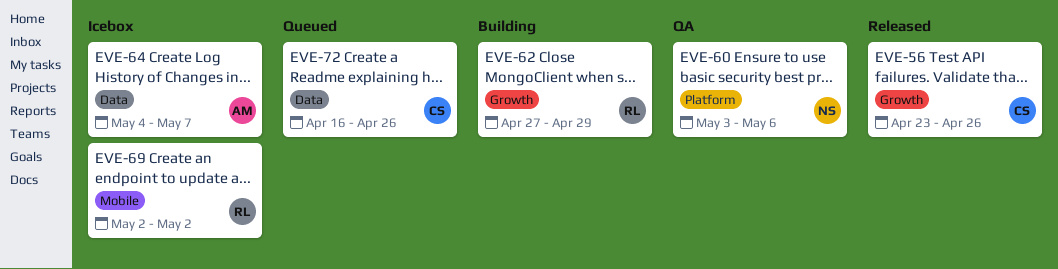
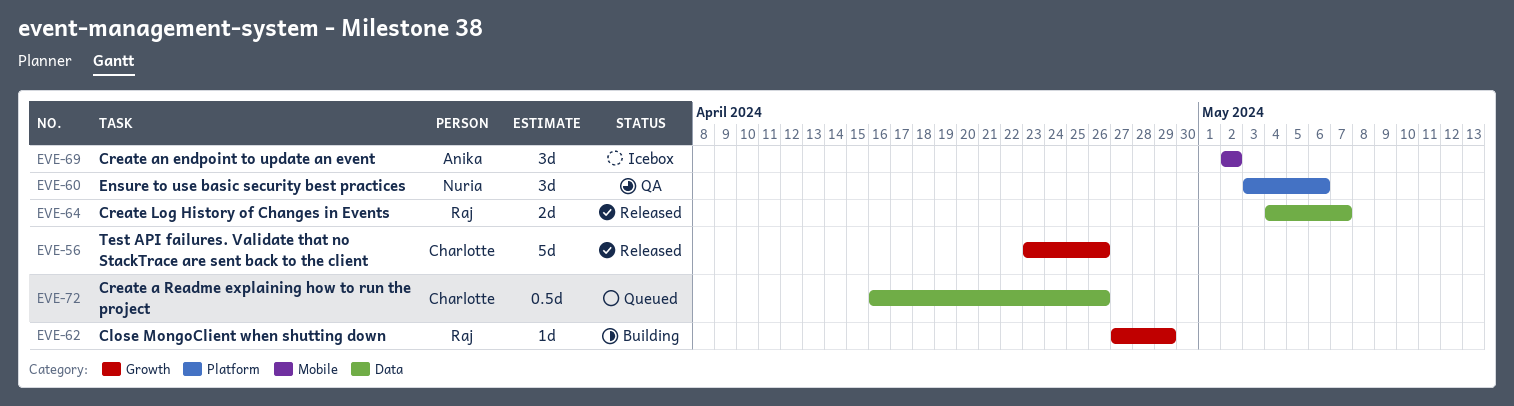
EVE-64, status: Icebox -> Released
EVE-64, owner: Anika -> Raj
EVE-69, owner: Raj -> Anika

